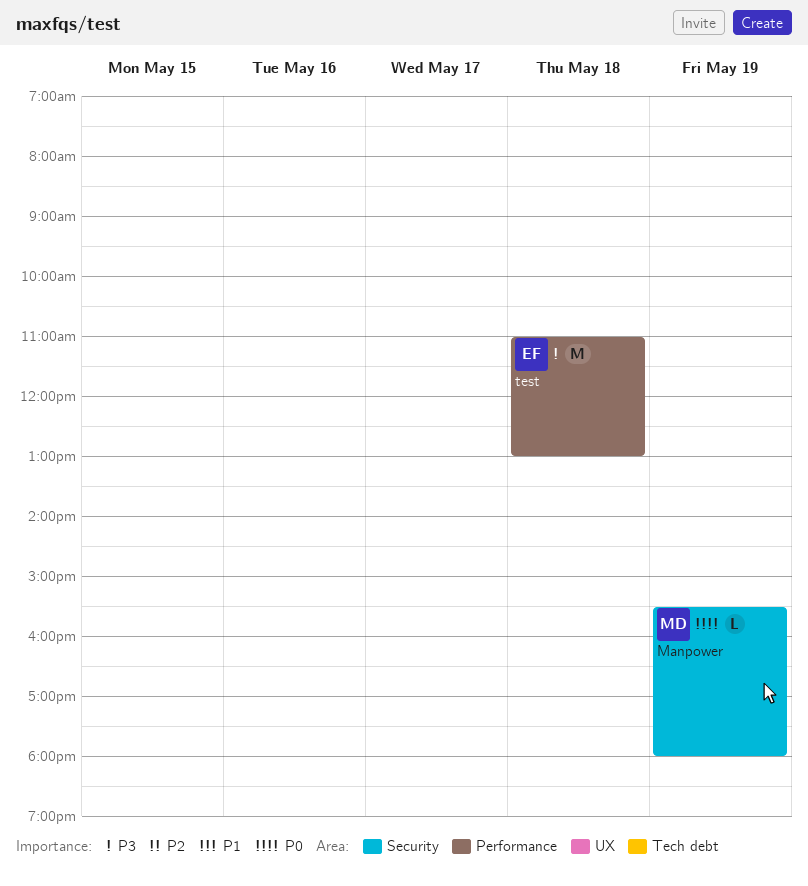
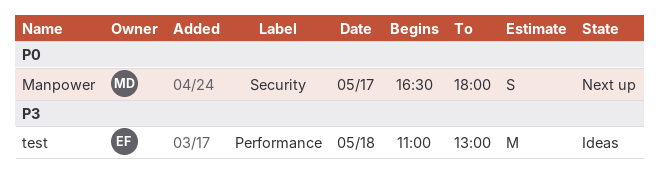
Manpower, estimate: L -> S
Manpower, day: May 19 -> May 17
Manpower, begins: 15:30 -> 16:30

